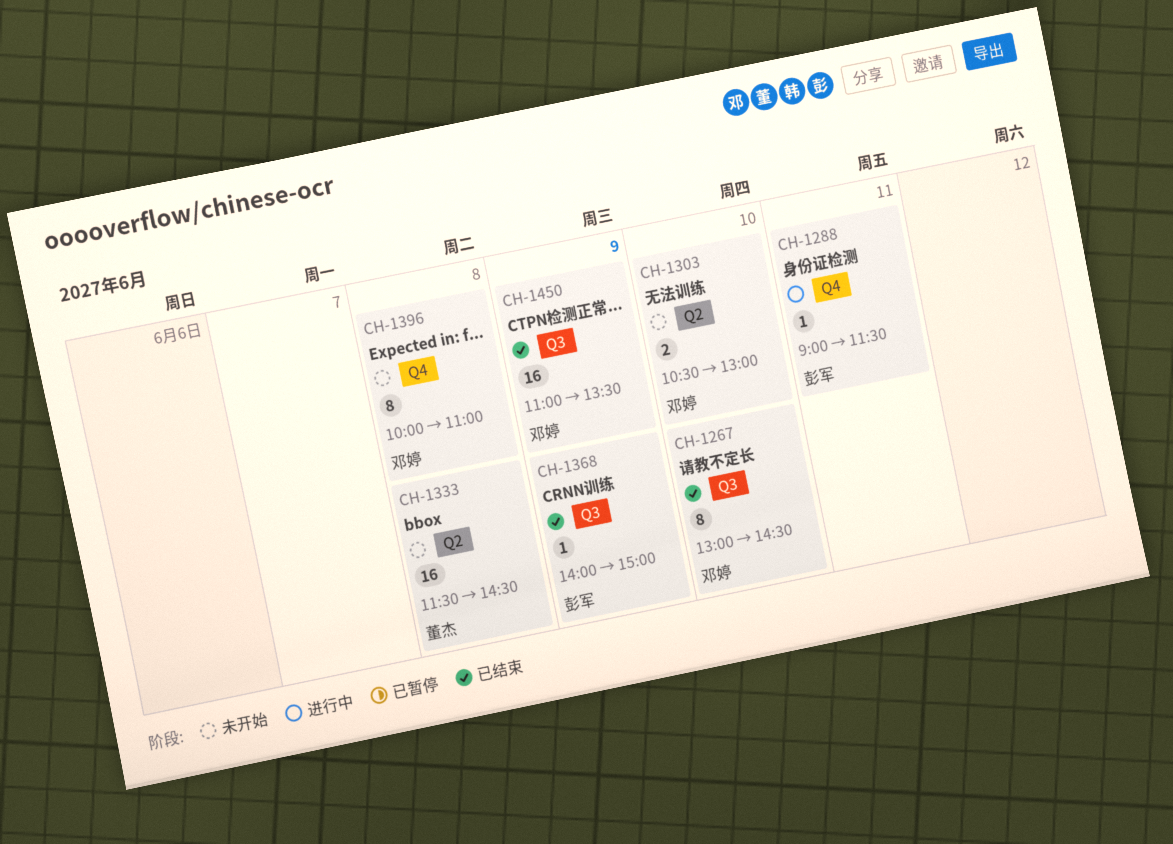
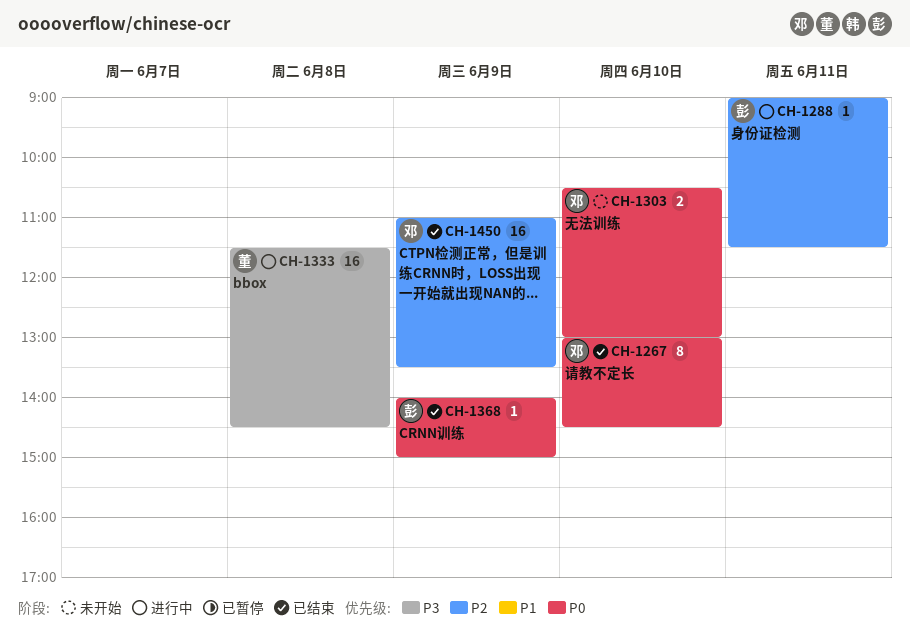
CH-1333, status: 未开始 -> 进行中
CH-1396: present -> none

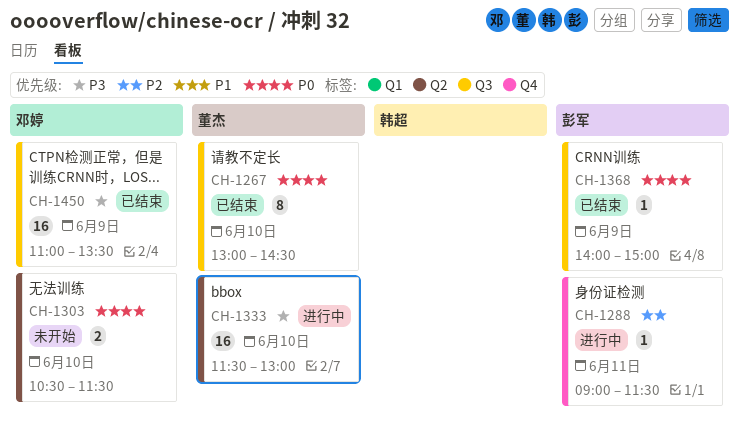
CH-1267, owner: 邓婷 -> 董杰
CH-1303, ends: 13:00 -> 11:30
CH-1333, day: Jun 8 -> Jun 10
CH-1333, ends: 14:30 -> 13:00
CH-1450, priority: P2 -> P3

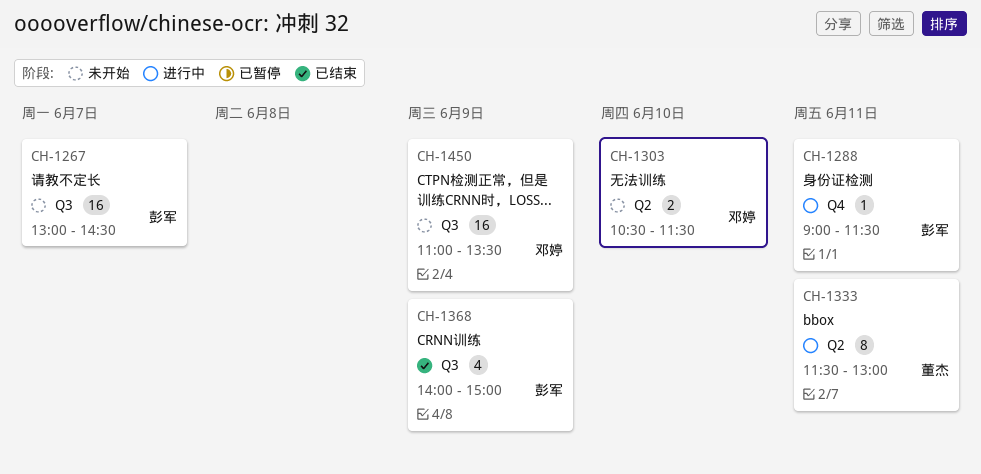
CH-1267, status: 已结束 -> 未开始
CH-1267, owner: 董杰 -> 彭军
CH-1267, estimate: 8 -> 16
CH-1267, day: Jun 10 -> Jun 7
CH-1333, estimate: 16 -> 8
CH-1333, day: Jun 10 -> Jun 11
CH-1368, estimate: 1 -> 4
CH-1450, status: 已结束 -> 未开始

